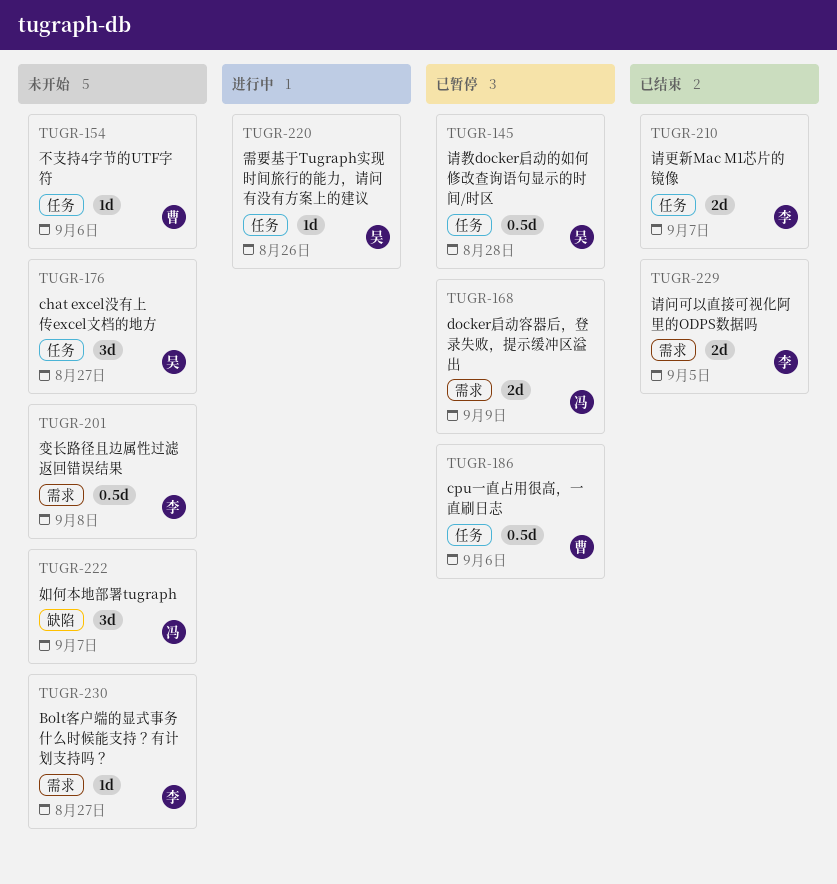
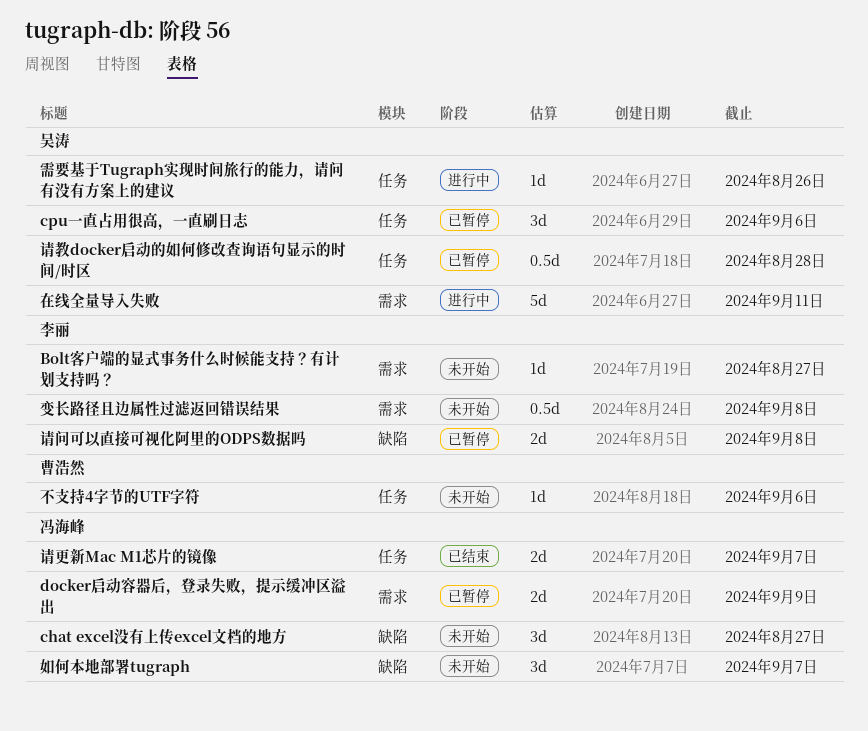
chat excel没有上传excel文档的地方, owner: 吴涛 -> 冯海峰
chat excel没有上传excel文档的地方, label: 任务 -> 缺陷
cpu一直占用很高，一直刷日志, owner: 曹浩然 -> 吴涛
cpu一直占用很高，一直刷日志, estimate: 0.5d -> 3d
在线全量导入失败: none -> present
请更新Mac M1芯片的镜像, owner: 李丽 -> 冯海峰
请问可以直接可视化阿里的ODPS数据吗, status: 已结束 -> 已暂停
请问可以直接可视化阿里的ODPS数据吗, label: 需求 -> 缺陷
请问可以直接可视化阿里的ODPS数据吗, due: Sep 5 -> Sep 8

